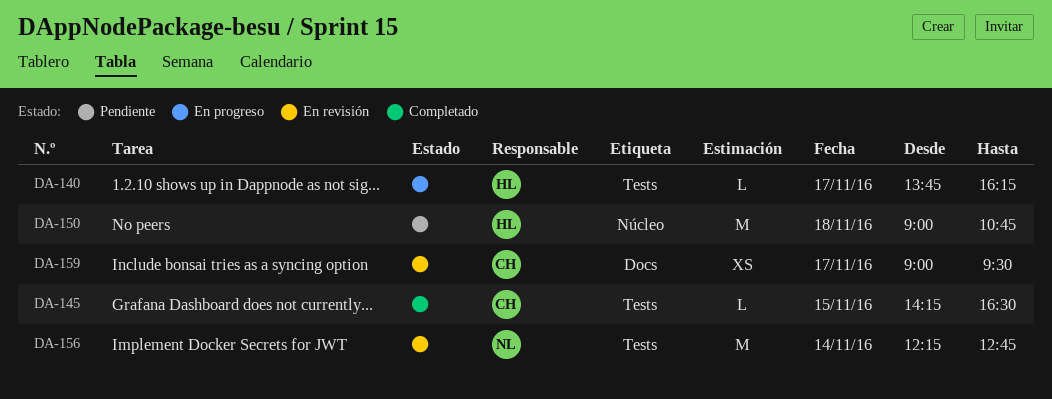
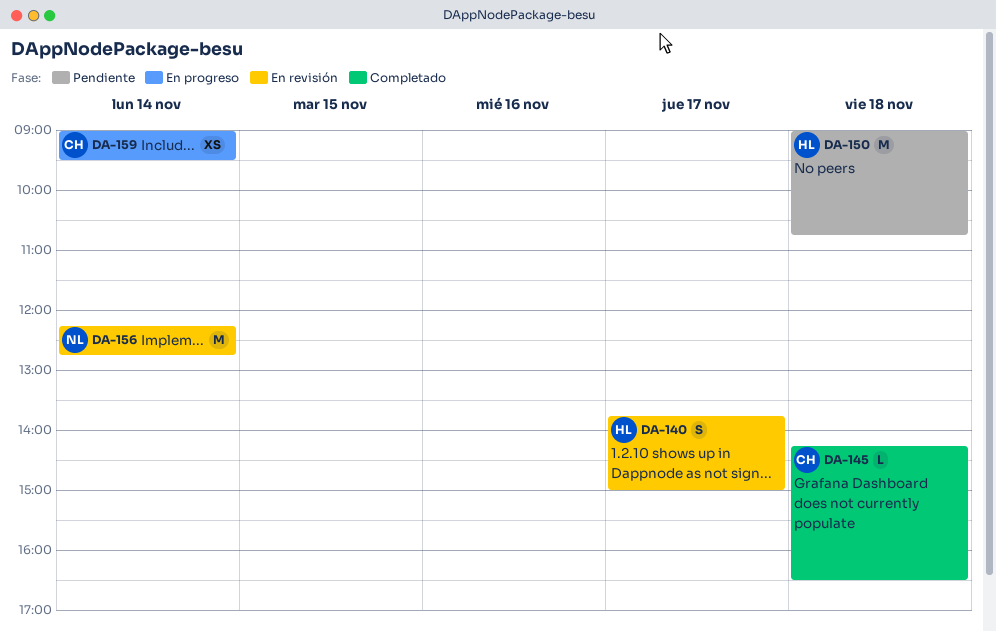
DA-140, status: En progreso -> En revisión
DA-140, estimate: L -> S
DA-140, ends: 16:15 -> 15:00
DA-145, day: Nov 15 -> Nov 18
DA-159, status: En revisión -> En progreso
DA-159, day: Nov 17 -> Nov 14

